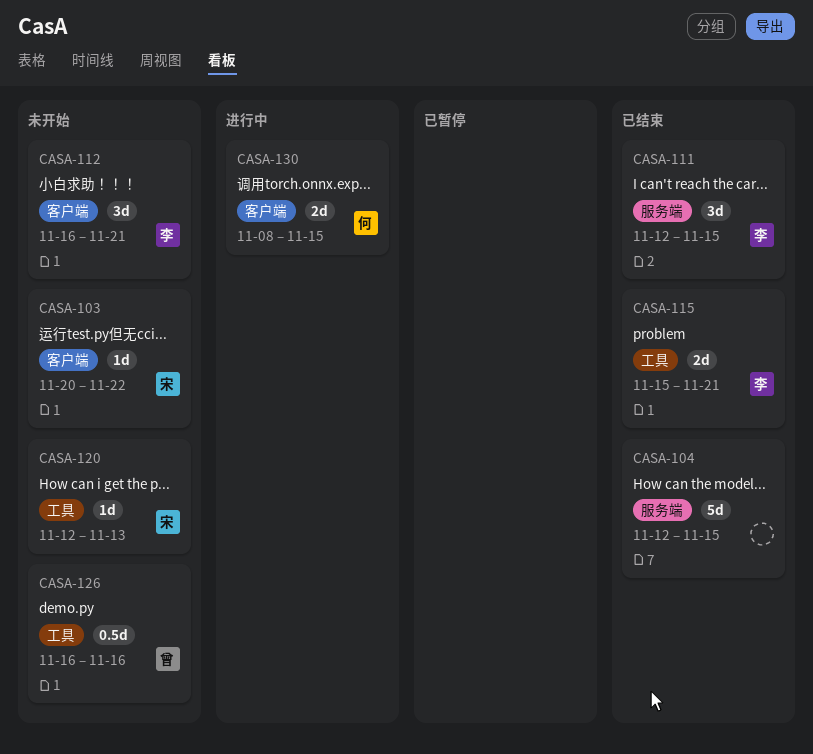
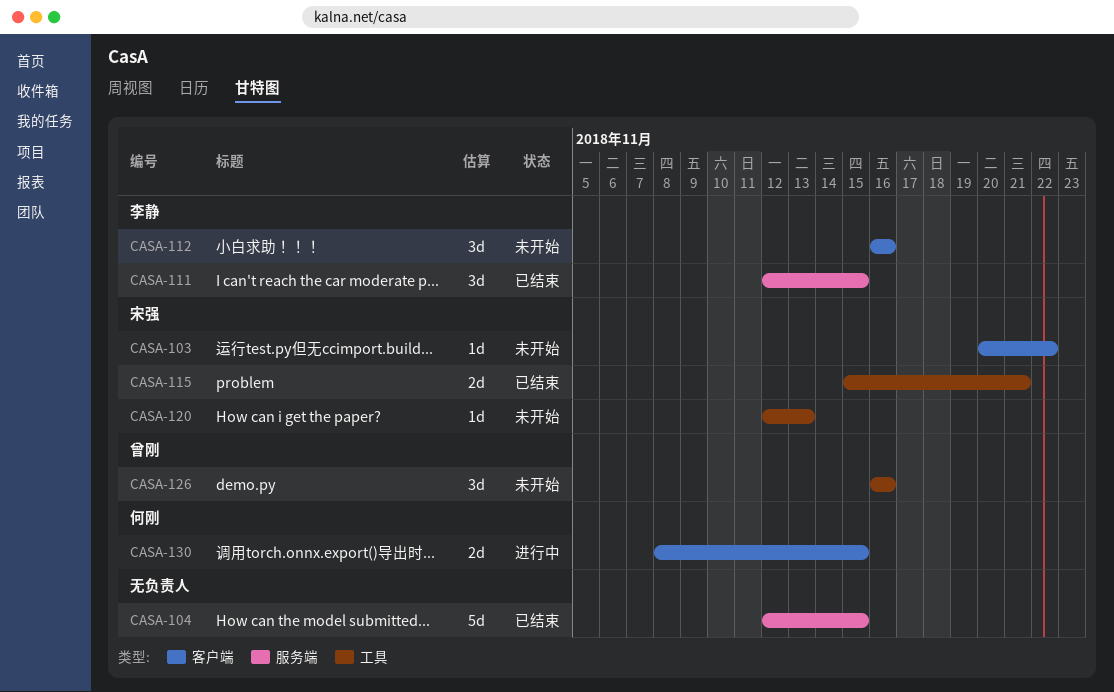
CASA-112, due: Nov 21 -> Nov 16
CASA-115, owner: 李静 -> 宋强
CASA-126, estimate: 0.5d -> 3d

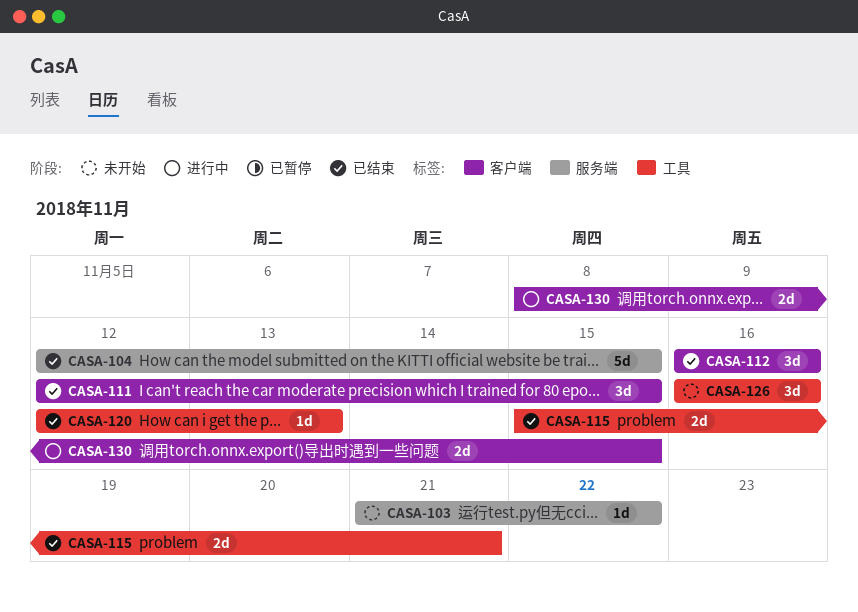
CASA-103, label: 客户端 -> 服务端
CASA-103, start: Nov 20 -> Nov 21
CASA-111, label: 服务端 -> 客户端
CASA-112, status: 未开始 -> 已结束
CASA-120, status: 未开始 -> 已结束

